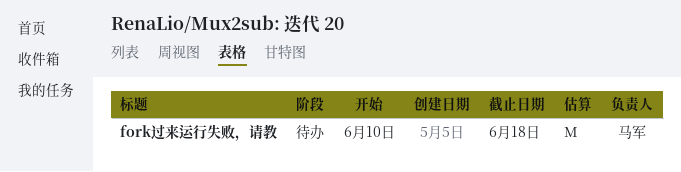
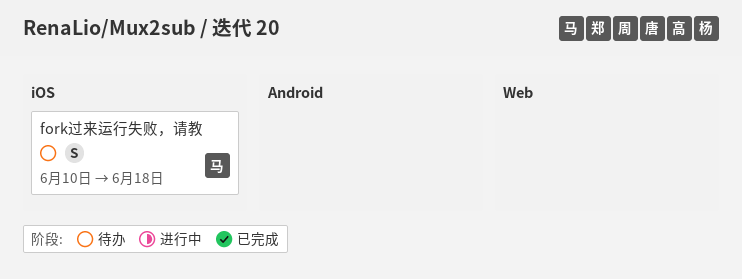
fork过来运行失败，请教, estimate: M -> S

